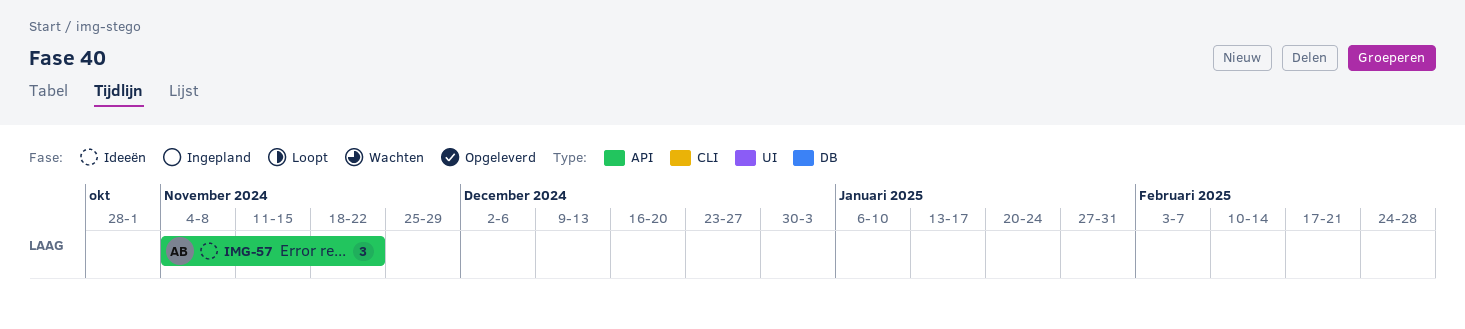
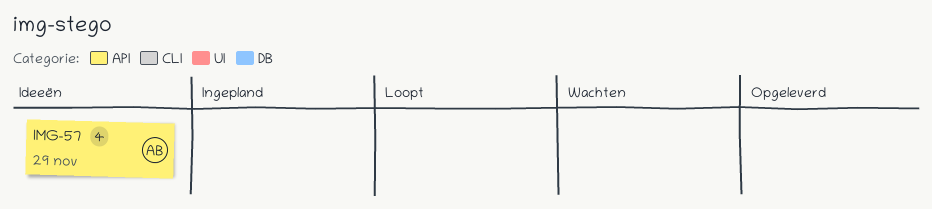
IMG-57, estimate: 3 -> 4
IMG-57, due: Nov 22 -> Nov 29

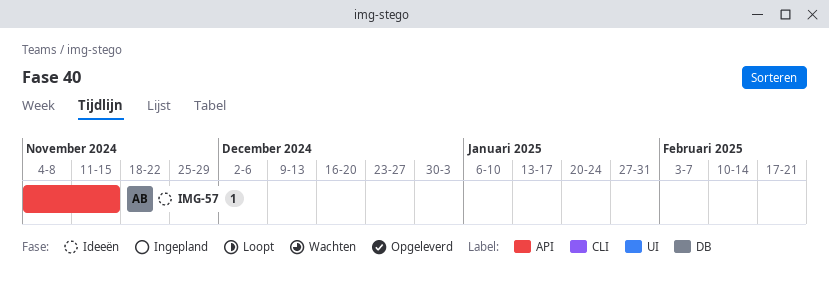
IMG-57, estimate: 4 -> 1
IMG-57, due: Nov 29 -> Nov 15

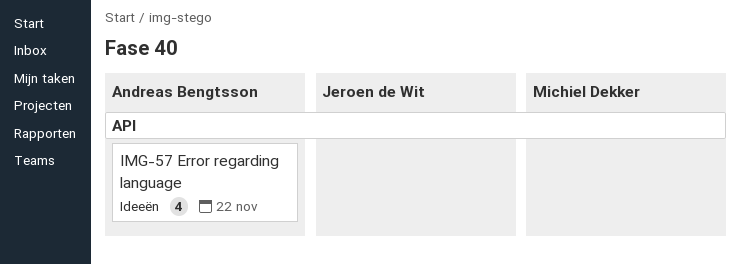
IMG-57, estimate: 1 -> 4
IMG-57, due: Nov 15 -> Nov 22

